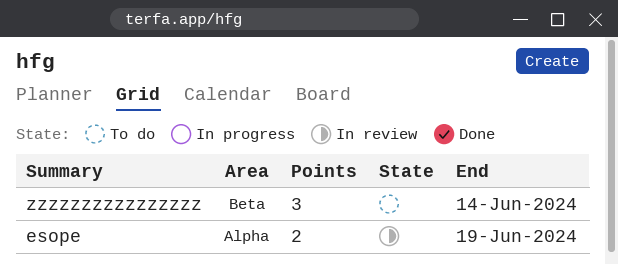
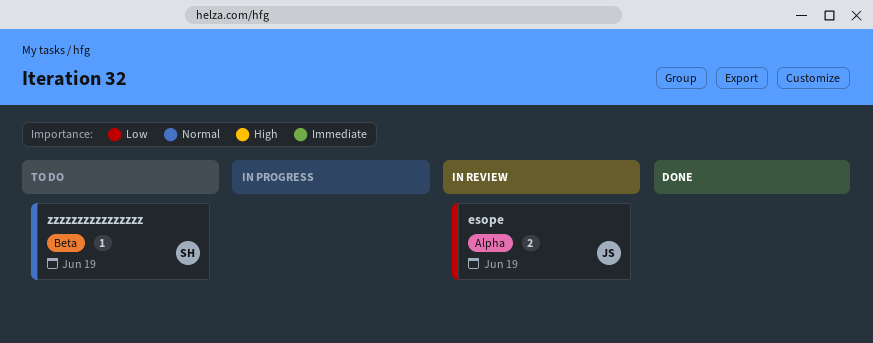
zzzzzzzzzzzzzzzz, estimate: 3 -> 1
zzzzzzzzzzzzzzzz, due: Jun 14 -> Jun 19

